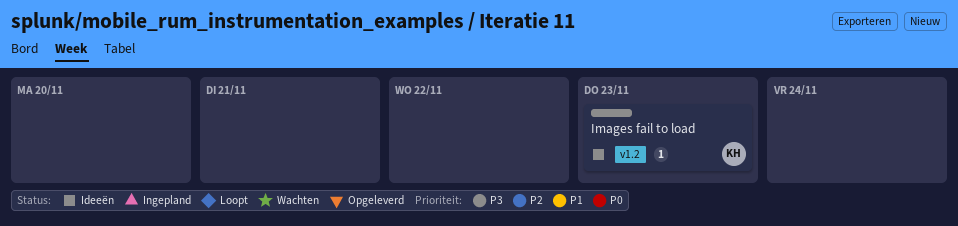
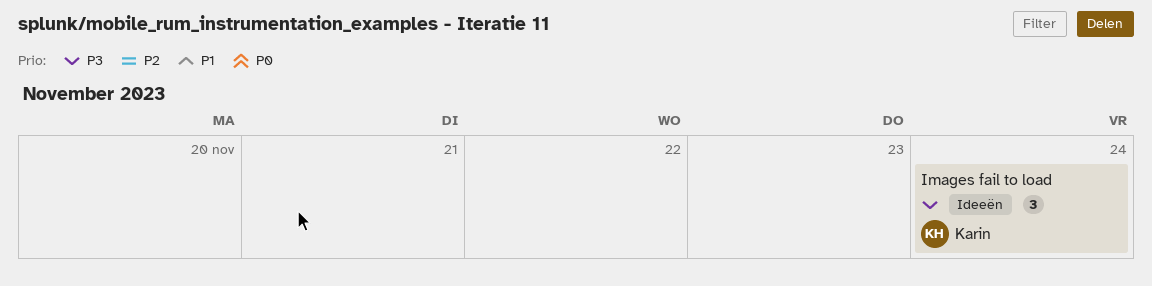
Images fail to load, estimate: 1 -> 3
Images fail to load, due: Nov 23 -> Nov 24

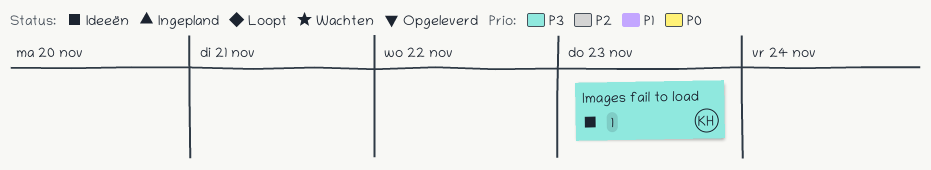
Images fail to load, estimate: 3 -> 1
Images fail to load, due: Nov 24 -> Nov 23

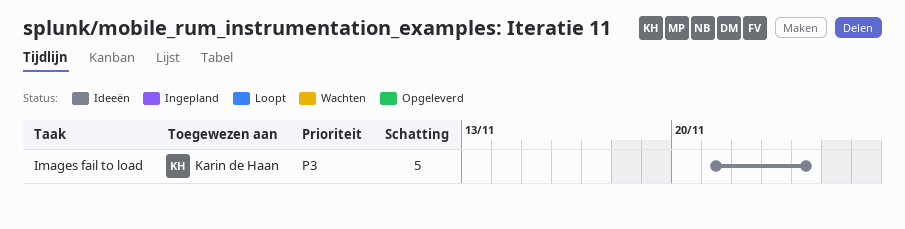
Images fail to load, estimate: 1 -> 5
Images fail to load, due: Nov 23 -> Nov 24

